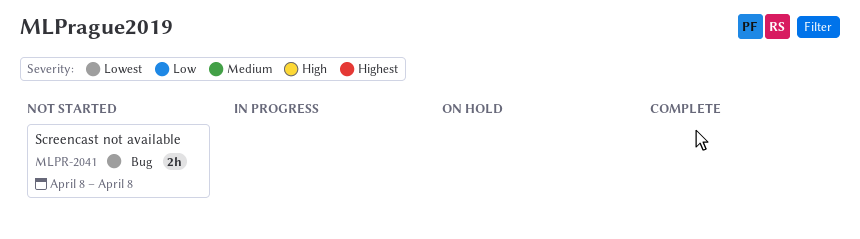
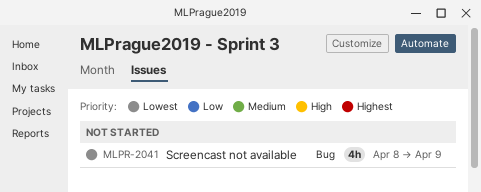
MLPR-2041, estimate: 2h -> 4h
MLPR-2041, due: Apr 8 -> Apr 9

